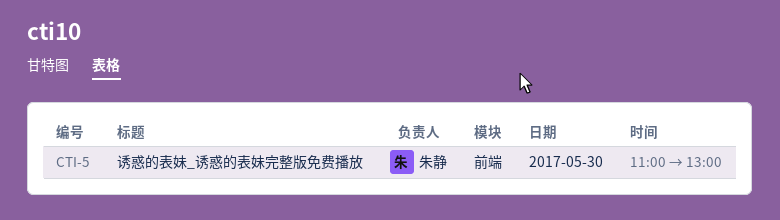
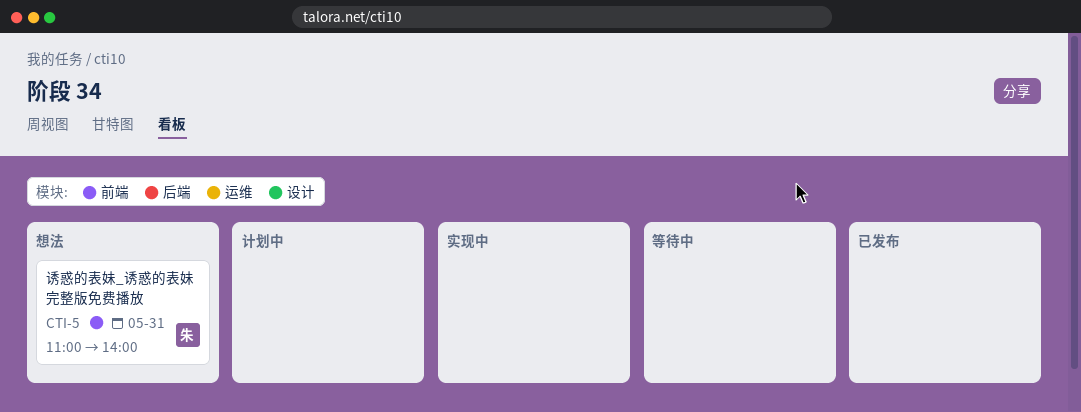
CTI-5, day: May 30 -> May 31
CTI-5, ends: 13:00 -> 14:00

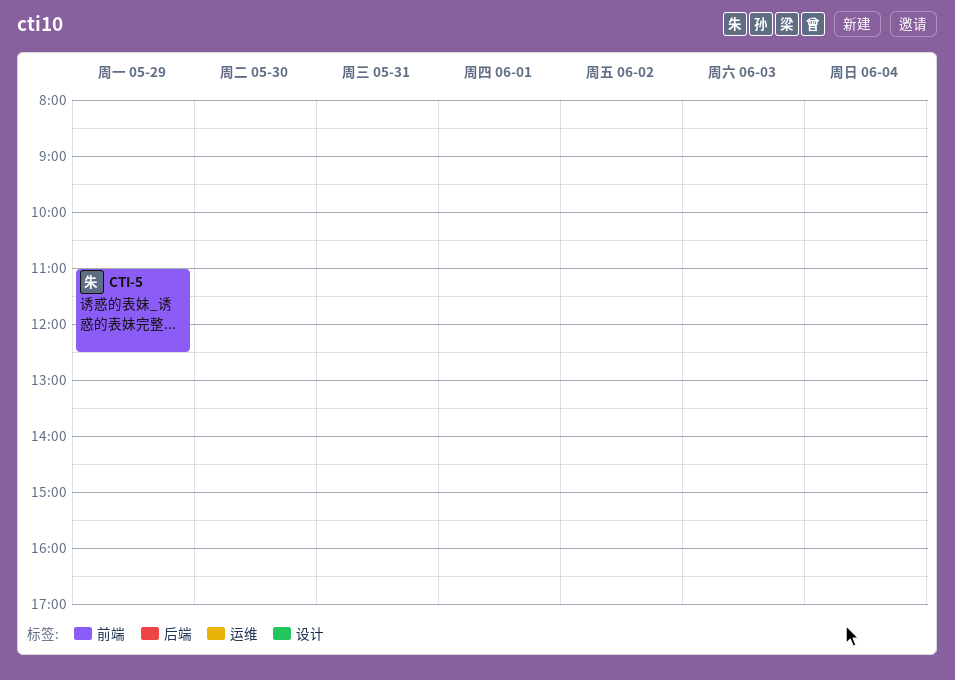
CTI-5, day: May 31 -> May 29
CTI-5, ends: 14:00 -> 12:30

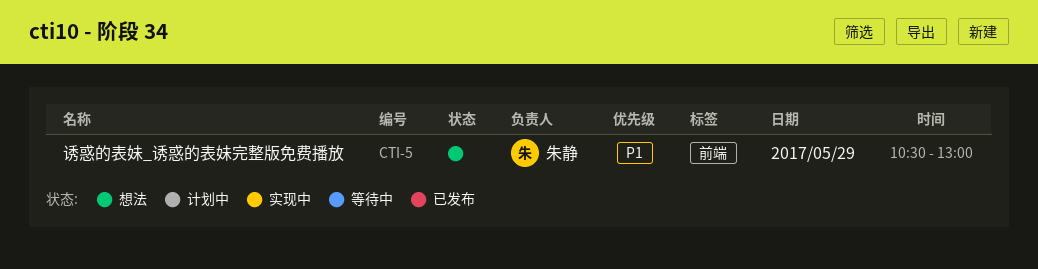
CTI-5, begins: 11:00 -> 10:30
CTI-5, ends: 12:30 -> 13:00

